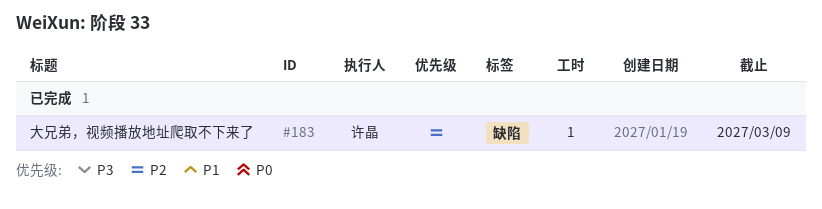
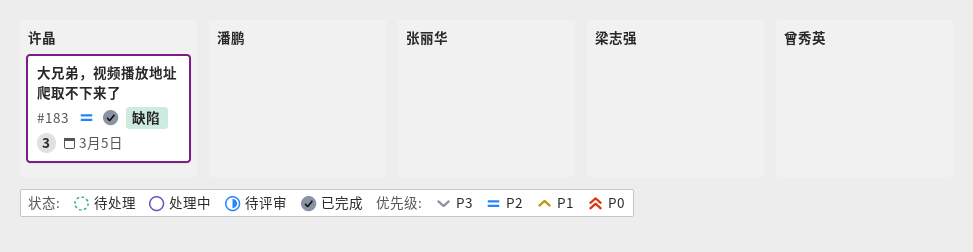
#183, estimate: 1 -> 3
#183, due: Mar 9 -> Mar 5

